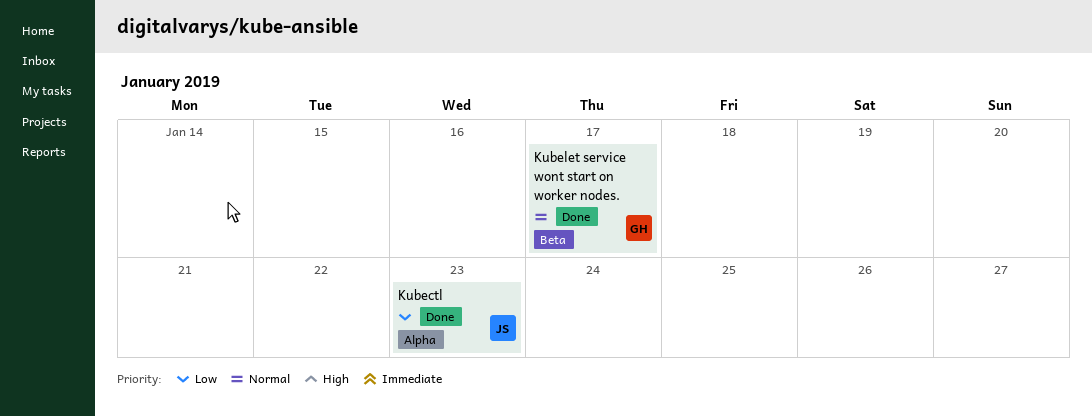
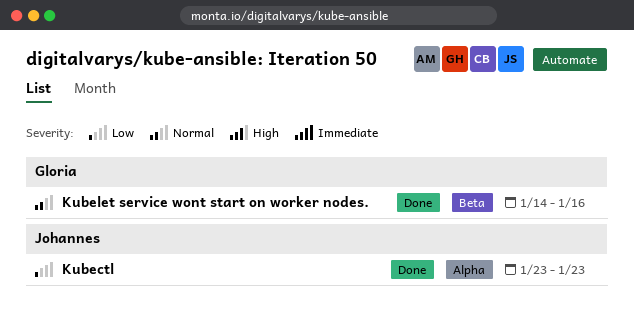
Kubelet service wont start on worker nodes., due: Jan 17 -> Jan 16

